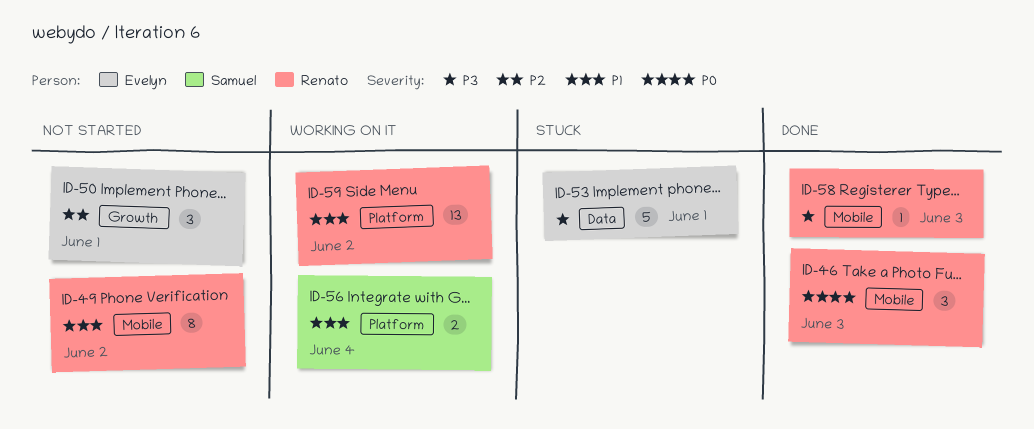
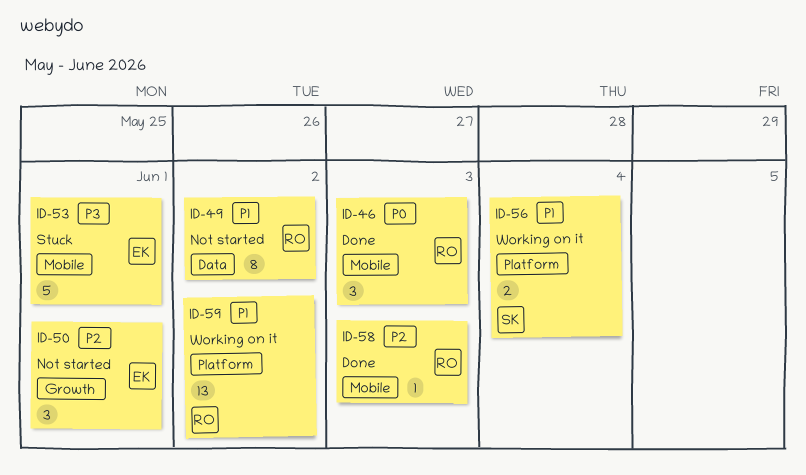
ID-49, label: Mobile -> Data
ID-53, label: Data -> Mobile
ID-58, priority: P3 -> P2

